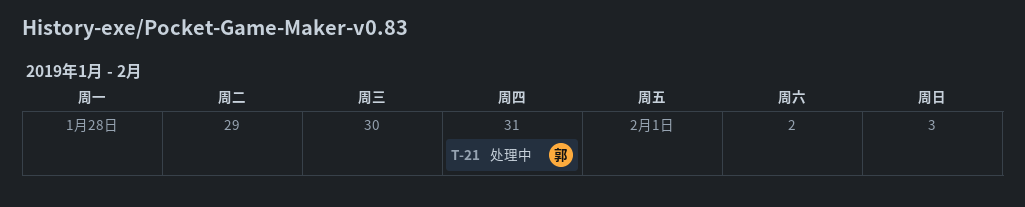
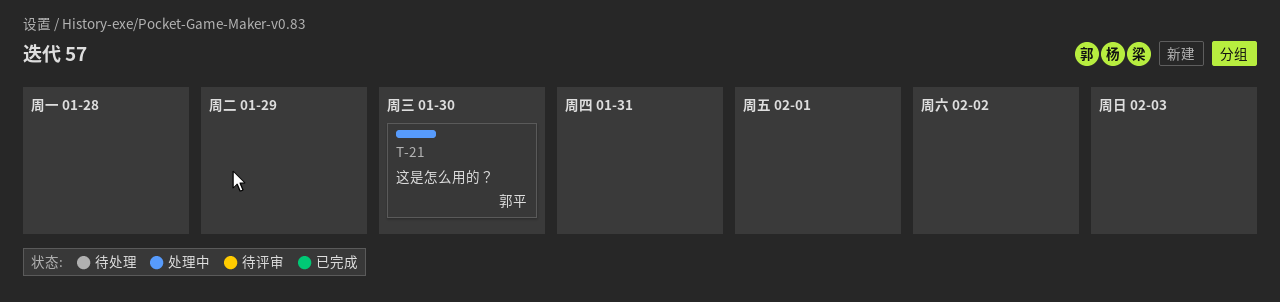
T-21, due: Jan 31 -> Jan 30

